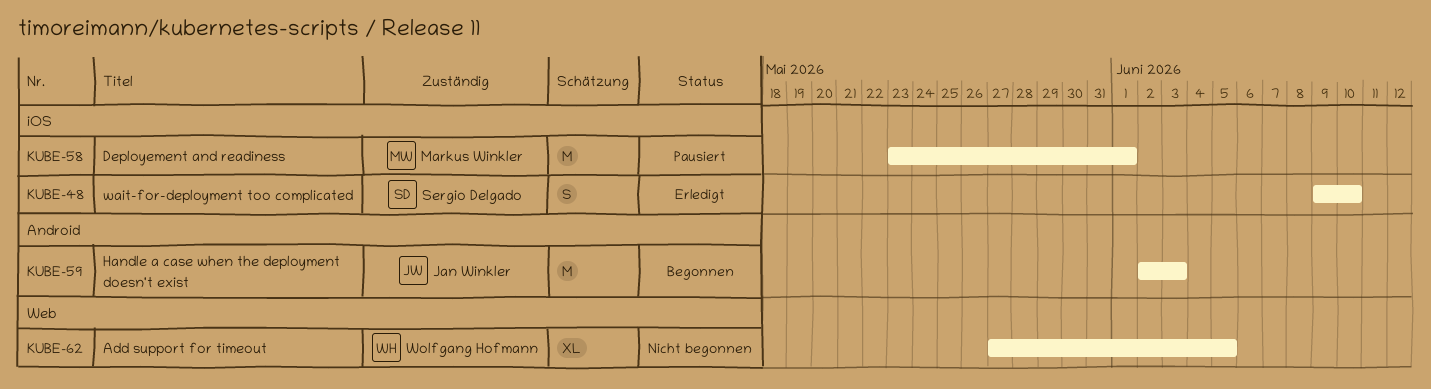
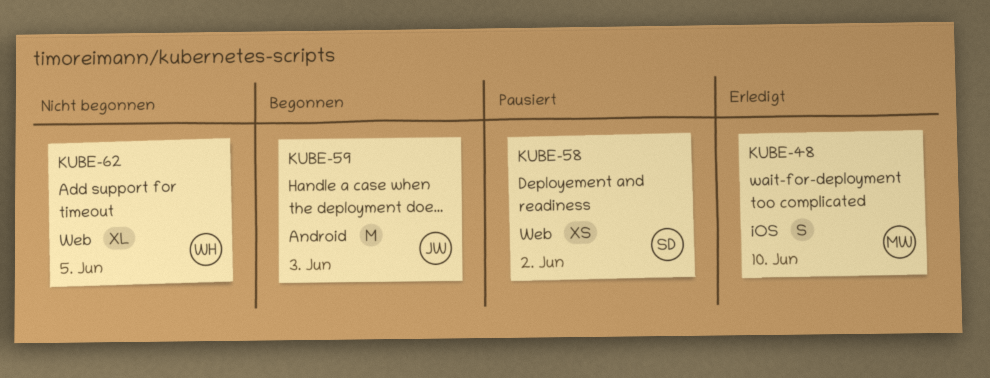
KUBE-48, owner: Sergio Delgado -> Markus Winkler
KUBE-58, owner: Markus Winkler -> Sergio Delgado
KUBE-58, label: iOS -> Web
KUBE-58, estimate: M -> XS
KUBE-58, due: Jun 1 -> Jun 2

